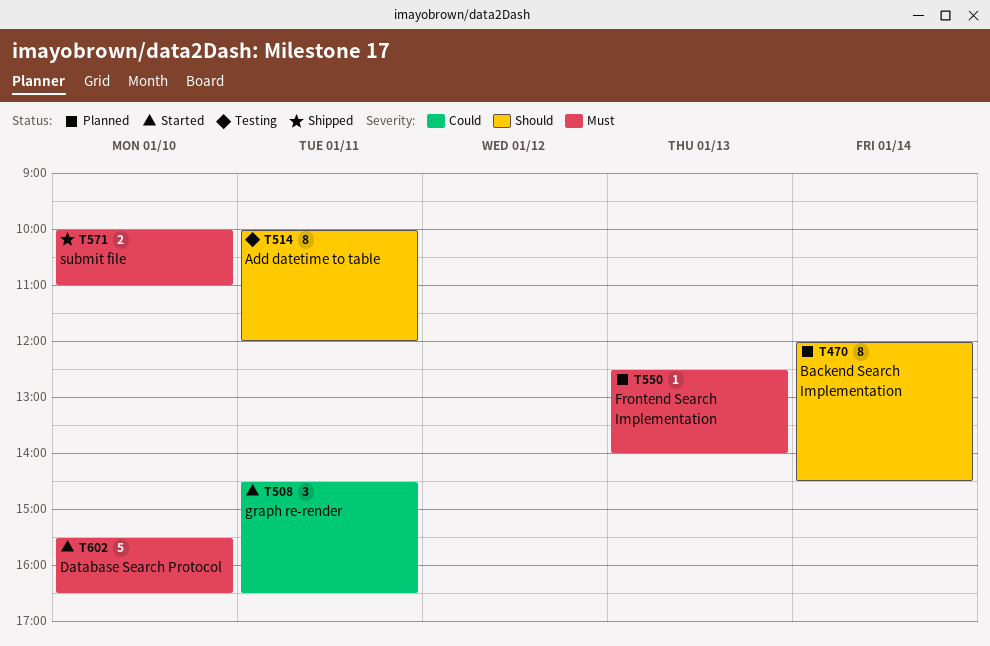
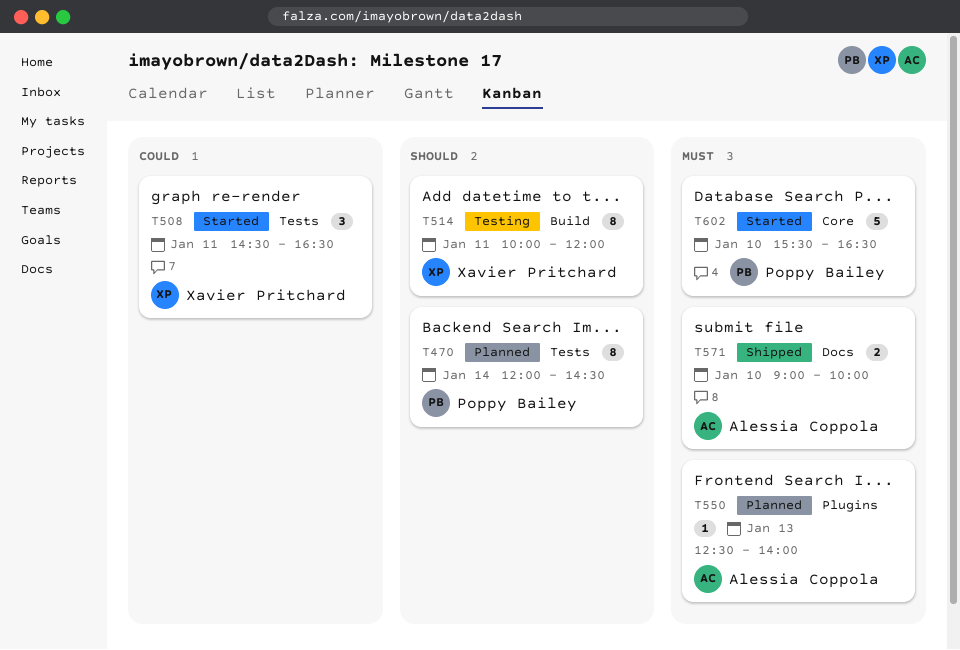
T571, begins: 10:00 -> 09:00
T571, ends: 11:00 -> 10:00

